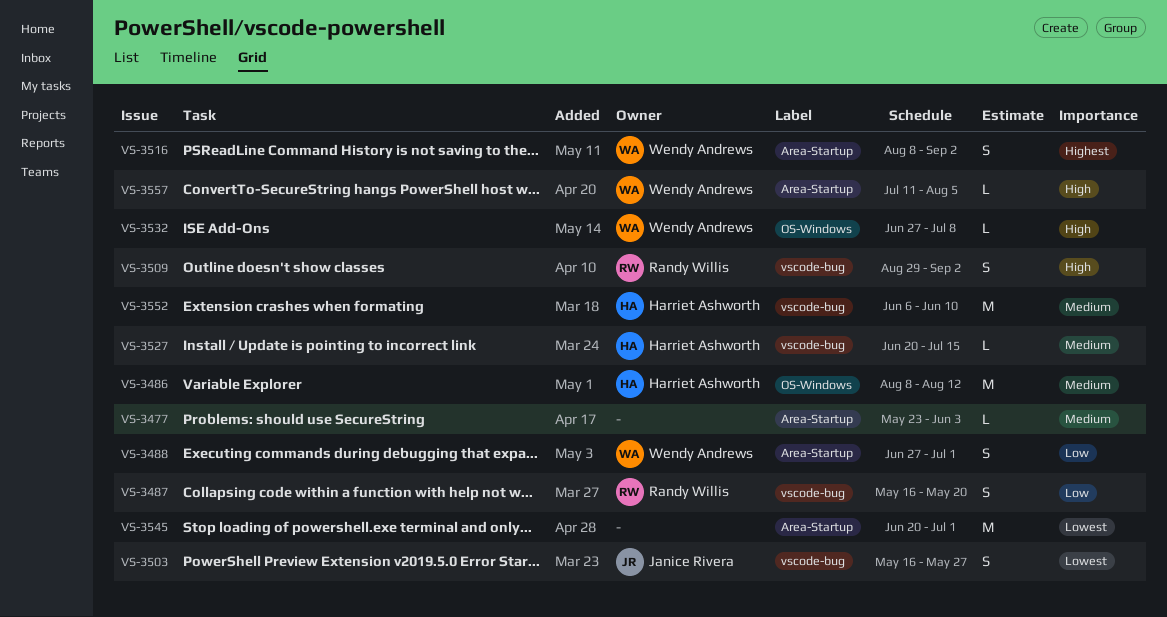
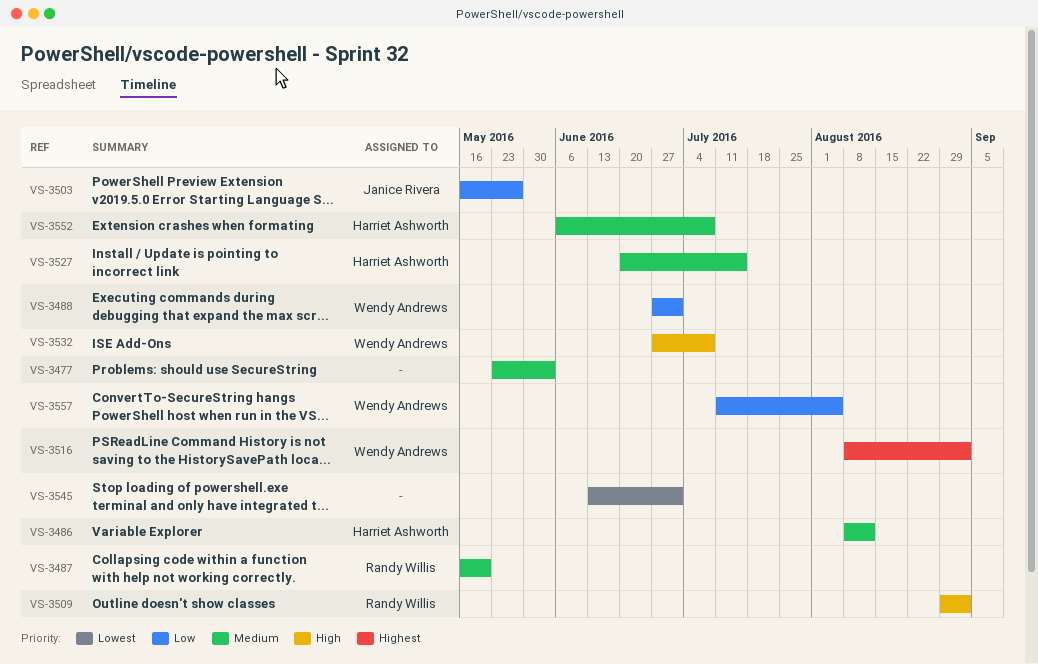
VS-3487, priority: Low -> Medium
VS-3503, priority: Lowest -> Low
VS-3545, start: Jun 20 -> Jun 13
VS-3552, due: Jun 10 -> Jul 8
VS-3557, priority: High -> Low

